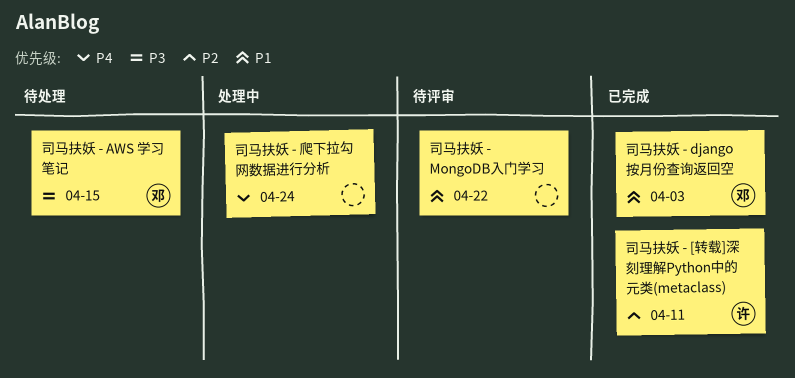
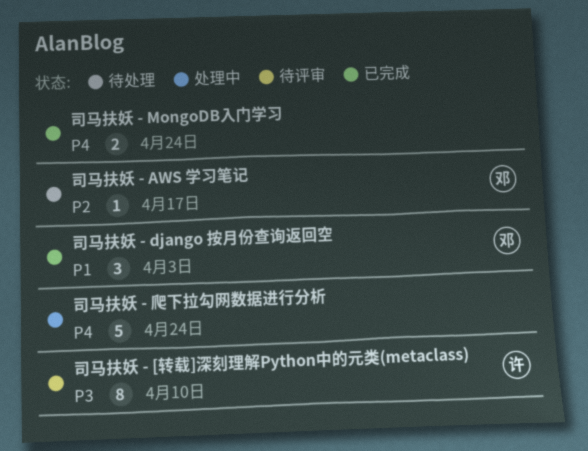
司马扶妖 - [转载]深刻理解Python中的元类(metaclass), status: 已完成 -> 待评审
司马扶妖 - [转载]深刻理解Python中的元类(metaclass), priority: P2 -> P3
司马扶妖 - [转载]深刻理解Python中的元类(metaclass), due: Apr 11 -> Apr 10
司马扶妖 - AWS 学习笔记, priority: P3 -> P2
司马扶妖 - AWS 学习笔记, due: Apr 15 -> Apr 17
司马扶妖 - MongoDB入门学习, status: 待评审 -> 已完成
司马扶妖 - MongoDB入门学习, priority: P1 -> P4
司马扶妖 - MongoDB入门学习, due: Apr 22 -> Apr 24

